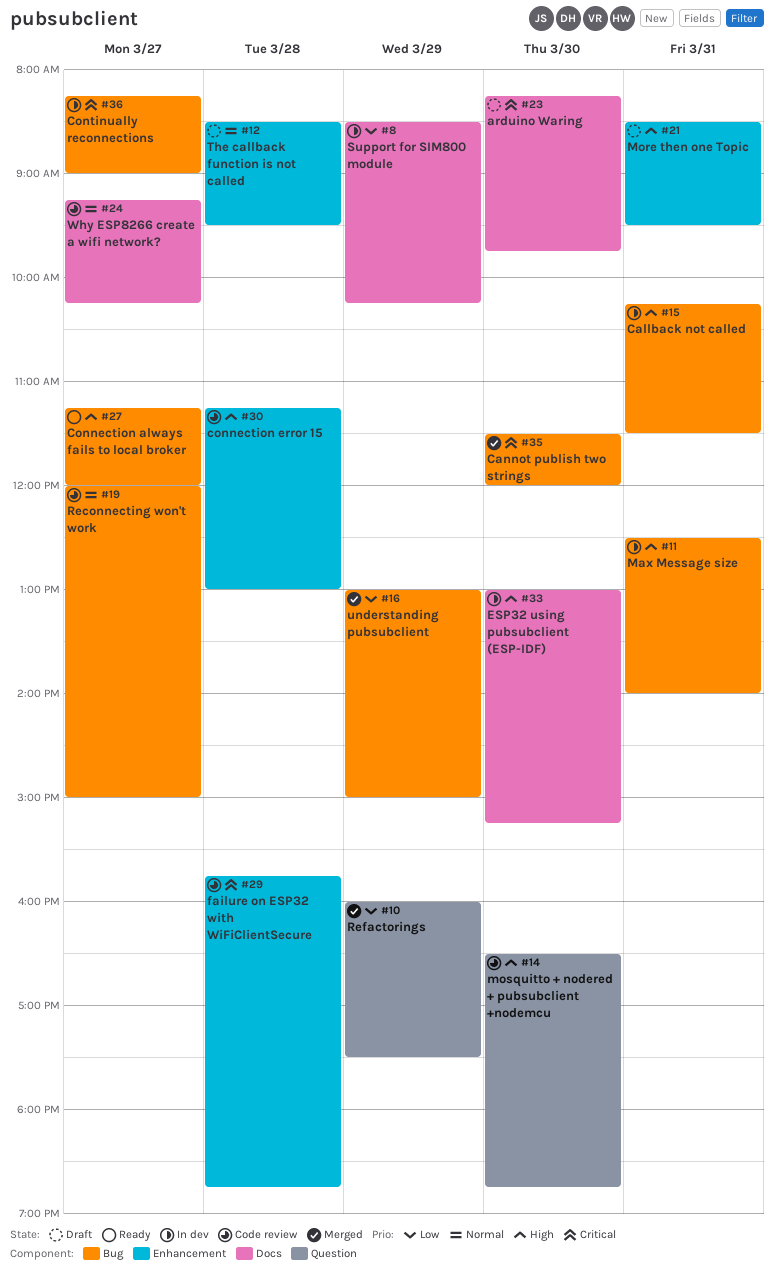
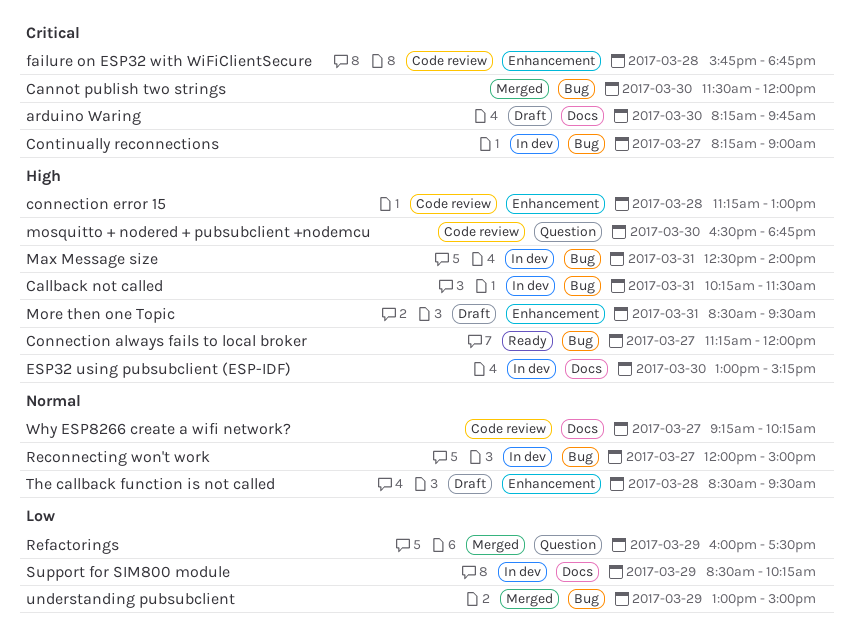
Reconnecting won't work, status: Code review -> In dev

